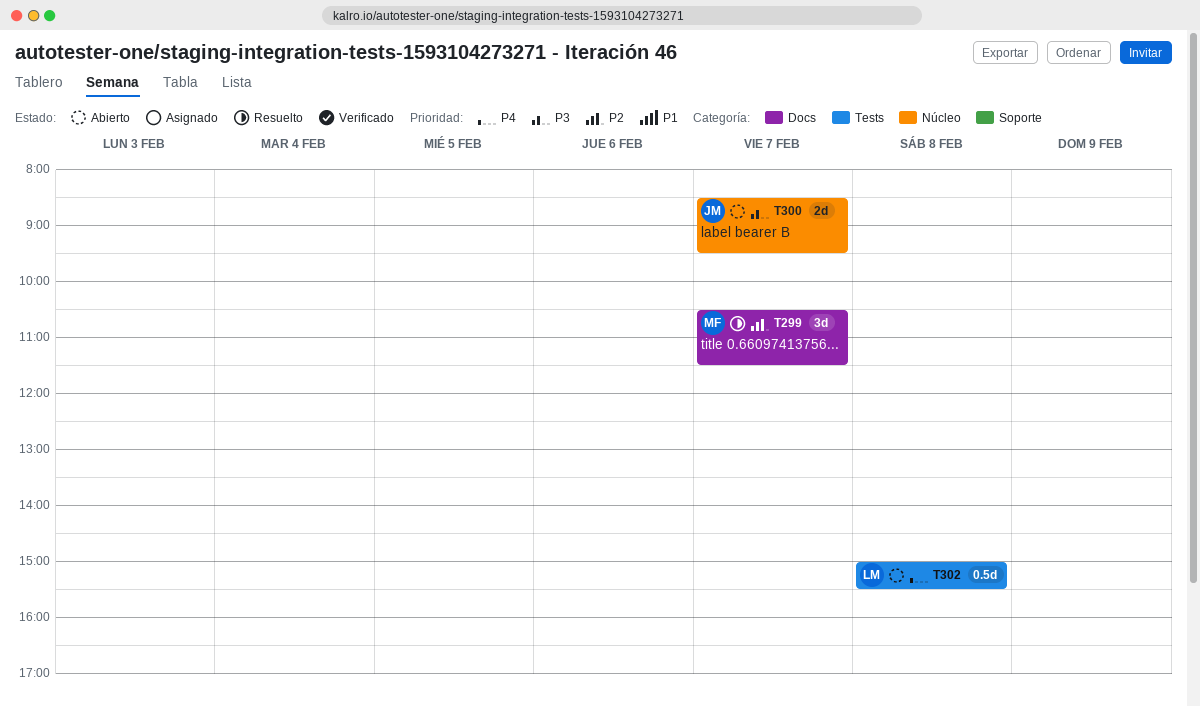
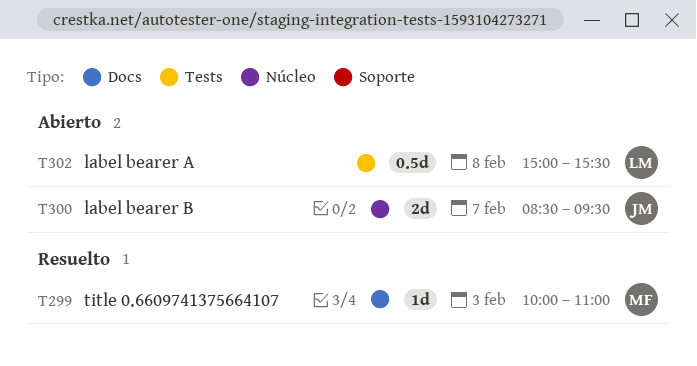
T299, estimate: 3d -> 1d
T299, day: Feb 7 -> Feb 3
T299, begins: 10:30 -> 10:00
T299, ends: 11:30 -> 11:00

